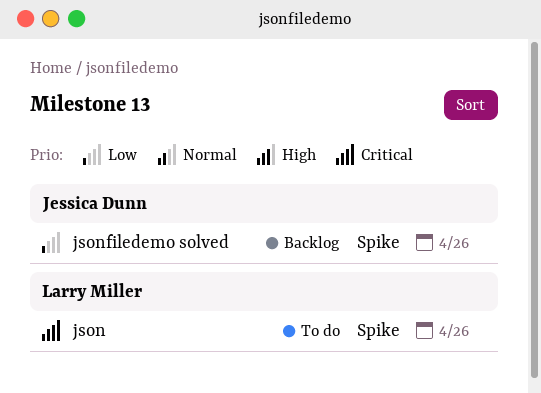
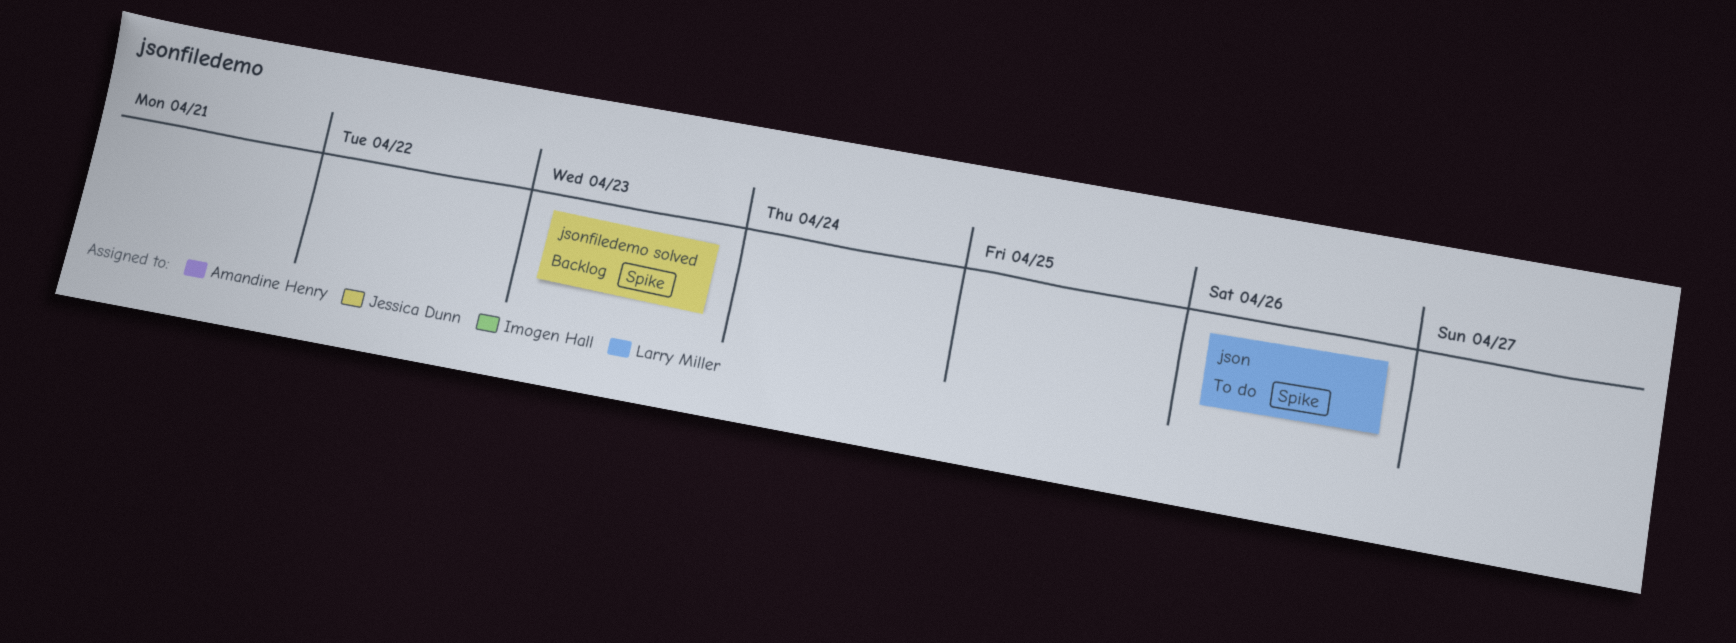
jsonfiledemo solved, due: Apr 26 -> Apr 23

